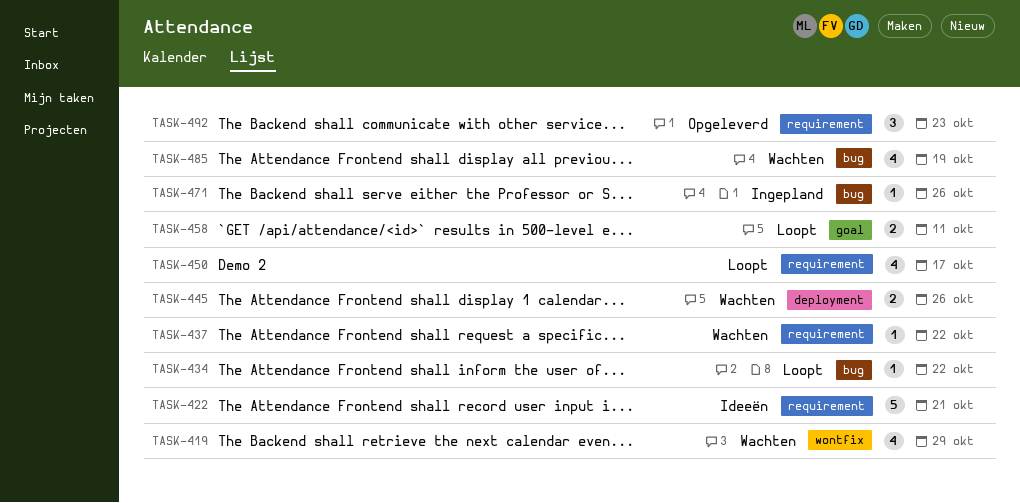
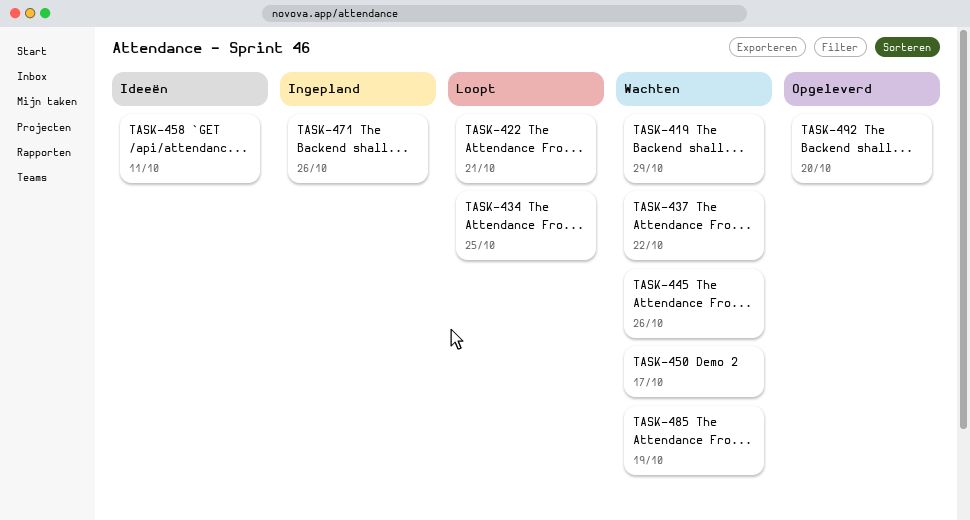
TASK-422, status: Ideeën -> Loopt
TASK-434, due: Oct 22 -> Oct 25
TASK-450, status: Loopt -> Wachten
TASK-458, status: Loopt -> Ideeën
TASK-492, due: Oct 23 -> Oct 20

